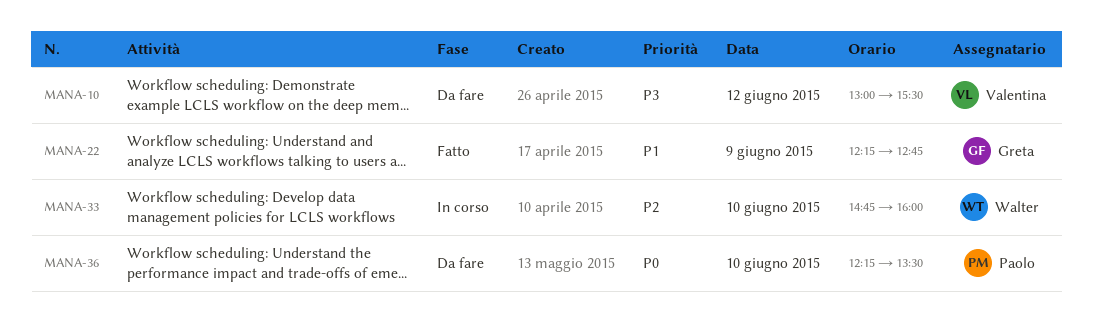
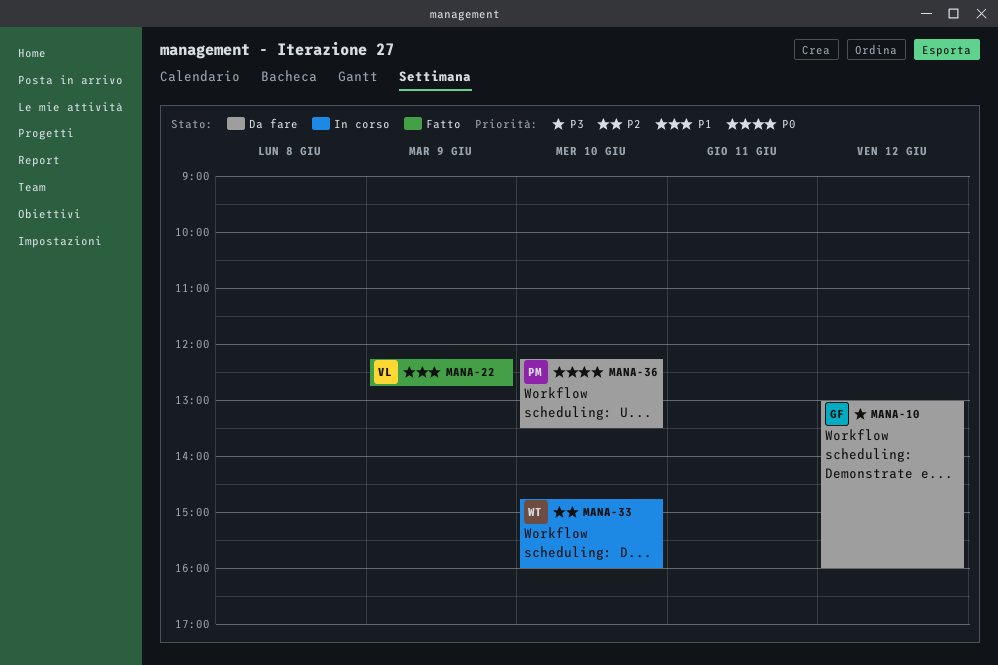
MANA-10, owner: Valentina -> Greta
MANA-10, ends: 15:30 -> 16:00
MANA-22, owner: Greta -> Valentina

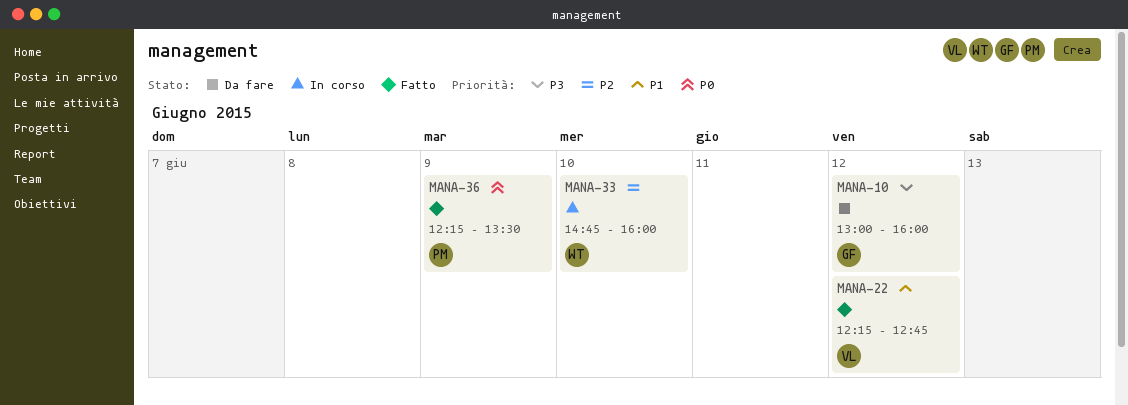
MANA-22, day: Jun 9 -> Jun 12
MANA-36, status: Da fare -> Fatto
MANA-36, day: Jun 10 -> Jun 9

